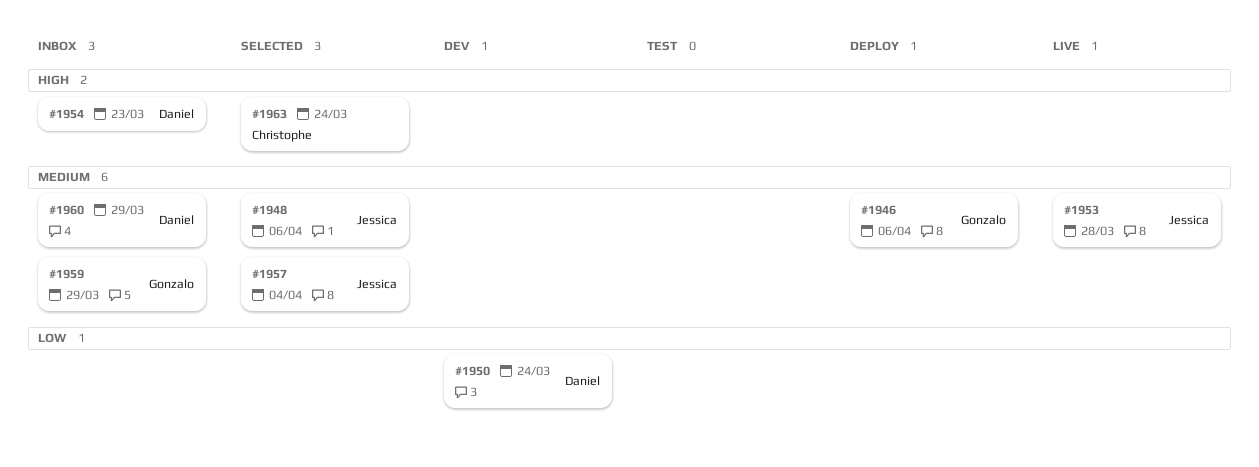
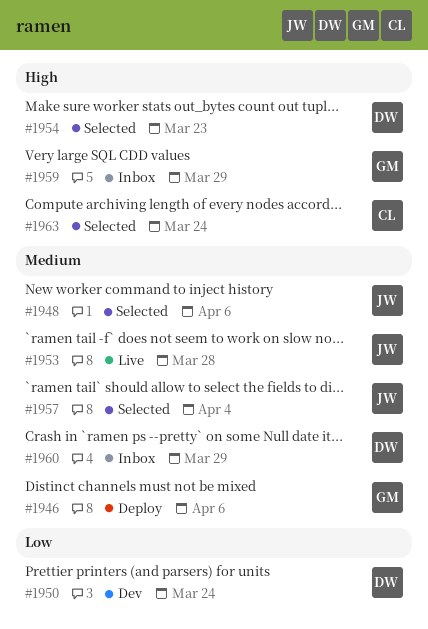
#1954, status: Inbox -> Selected
#1959, priority: Medium -> High

